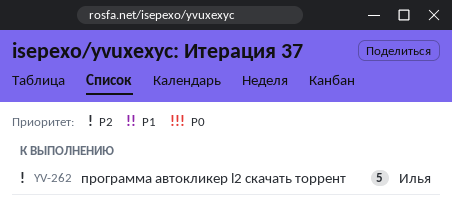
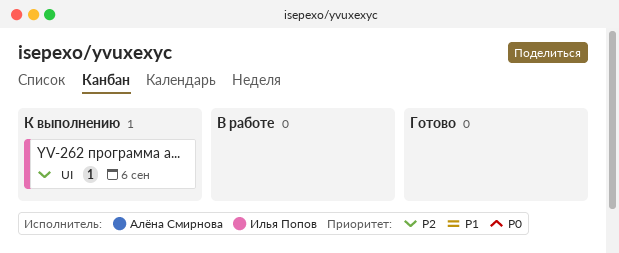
YV-262, estimate: 5 -> 1

